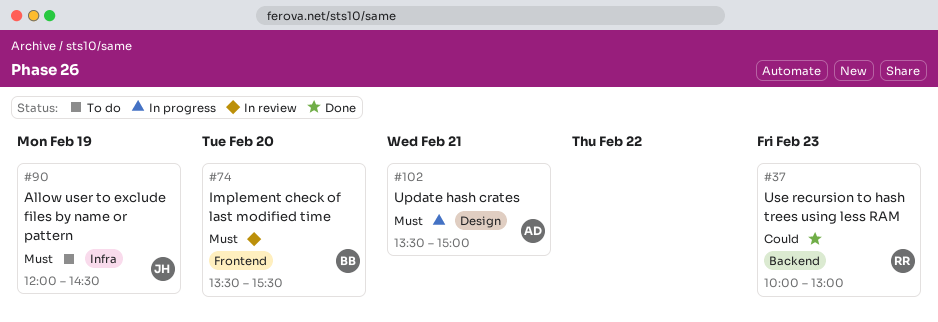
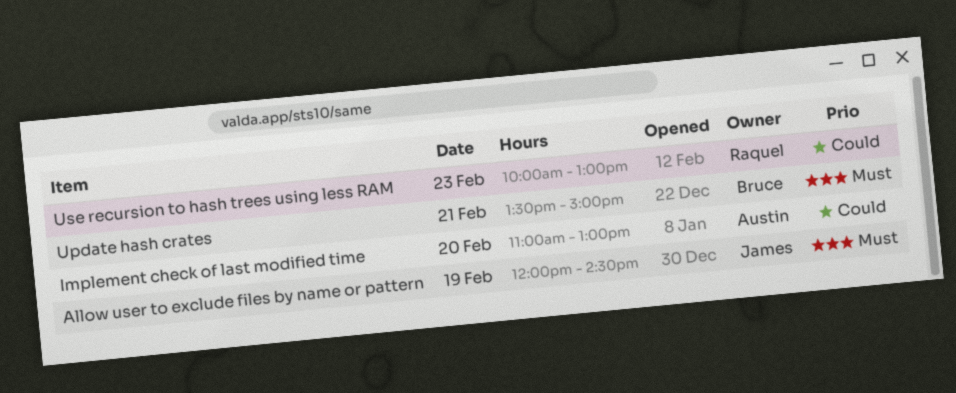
Implement check of last modified time, owner: Bruce -> Austin
Implement check of last modified time, priority: Must -> Could
Implement check of last modified time, begins: 13:30 -> 11:00
Implement check of last modified time, ends: 15:30 -> 13:00
Update hash crates, owner: Austin -> Bruce

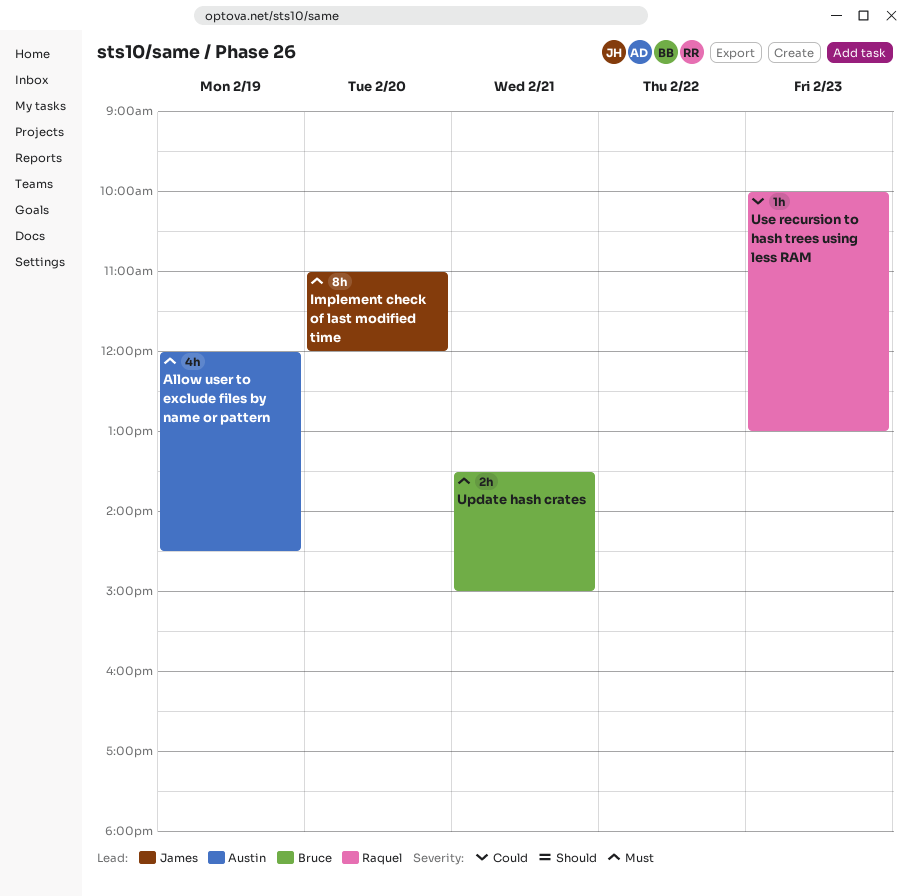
Allow user to exclude files by name or pattern, owner: James -> Austin
Implement check of last modified time, owner: Austin -> James
Implement check of last modified time, priority: Could -> Must
Implement check of last modified time, ends: 13:00 -> 12:00

